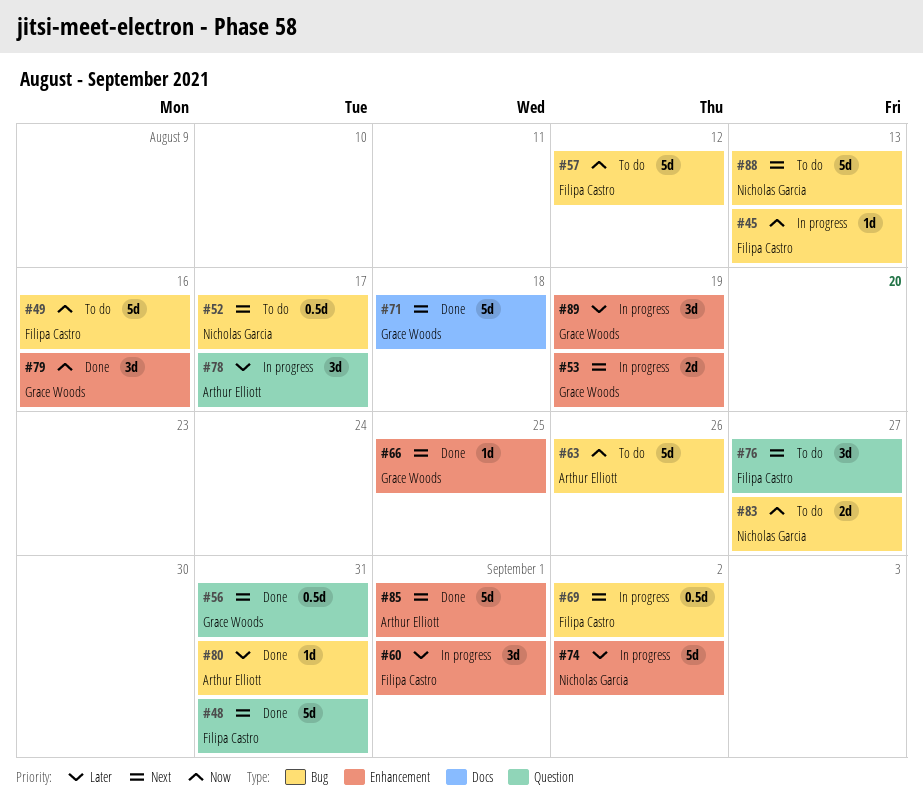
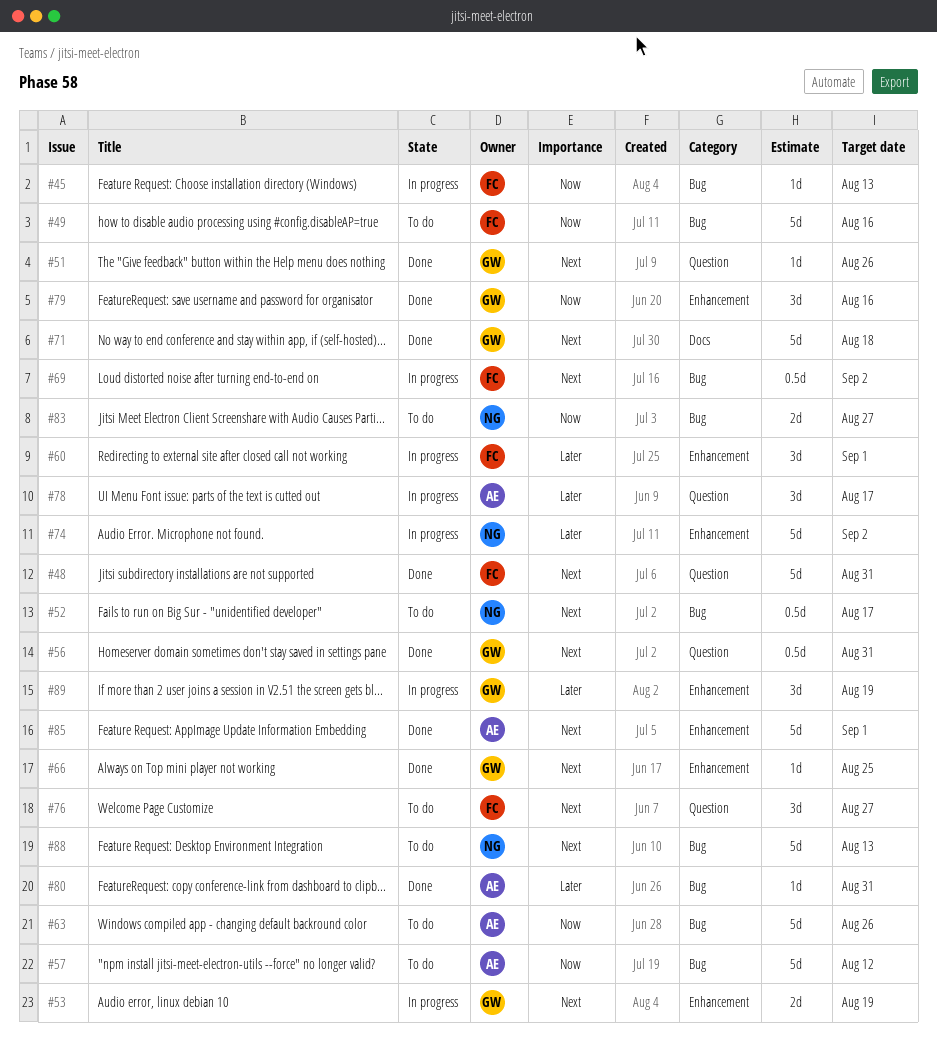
#51: none -> present
#57, owner: Filipa Castro -> Arthur Elliott

